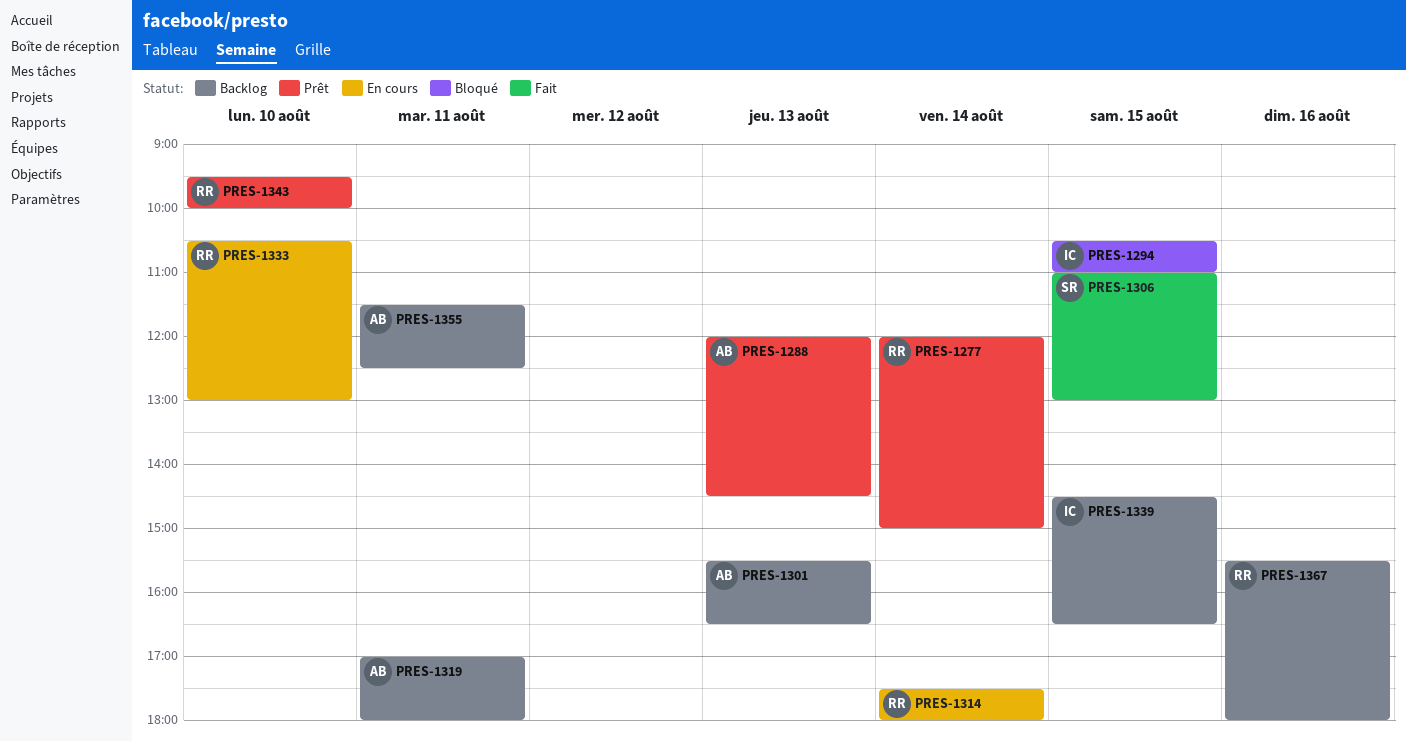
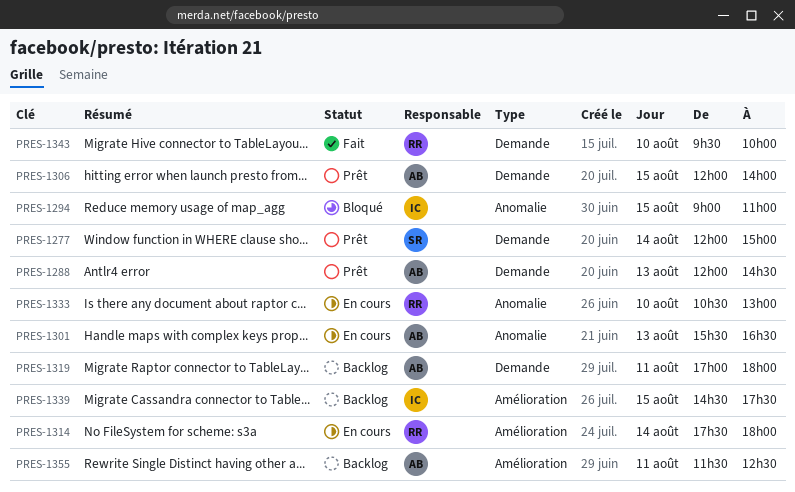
PRES-1277, owner: RR -> SR
PRES-1294, begins: 10:30 -> 09:00
PRES-1301, status: Backlog -> En cours
PRES-1306, status: Fait -> Prêt
PRES-1306, owner: SR -> AB
PRES-1306, begins: 11:00 -> 12:00
PRES-1306, ends: 13:00 -> 14:00
PRES-1339, ends: 16:30 -> 17:30
PRES-1343, status: Prêt -> Fait
PRES-1367: present -> none

